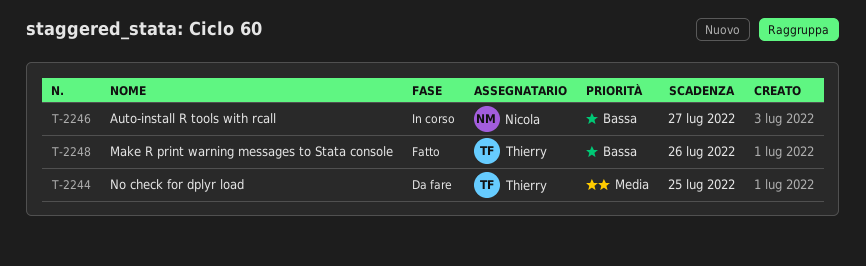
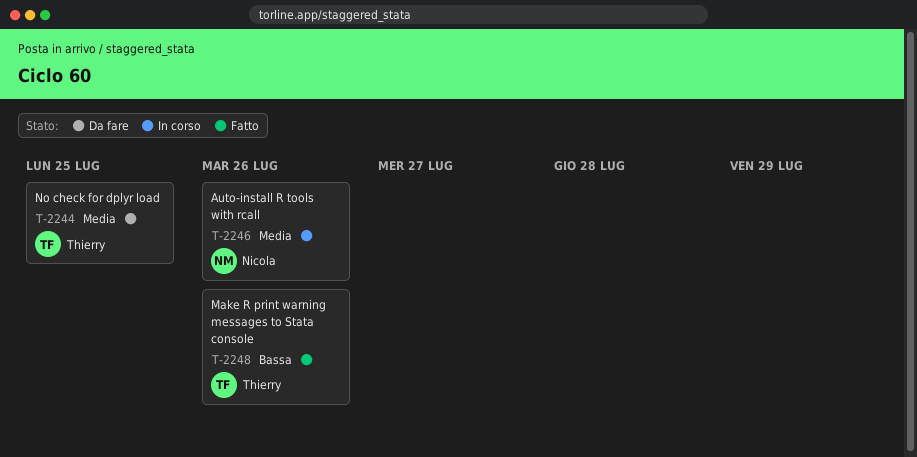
T-2246, priority: Bassa -> Media
T-2246, due: Jul 27 -> Jul 26

